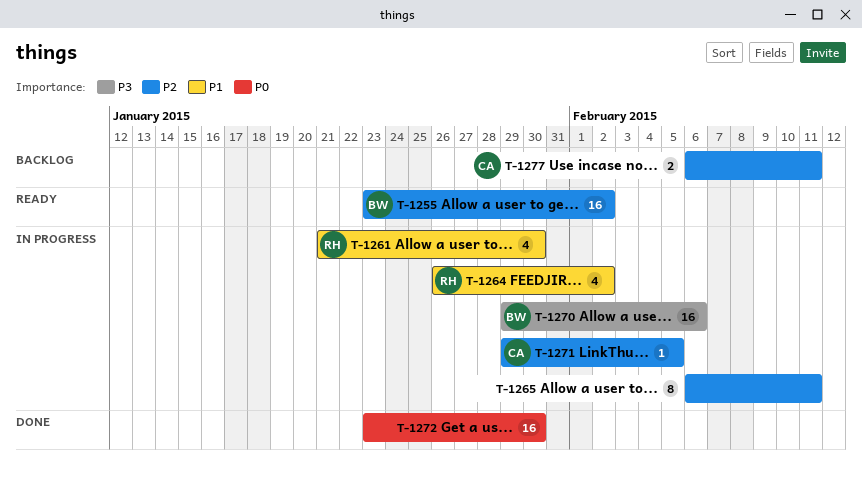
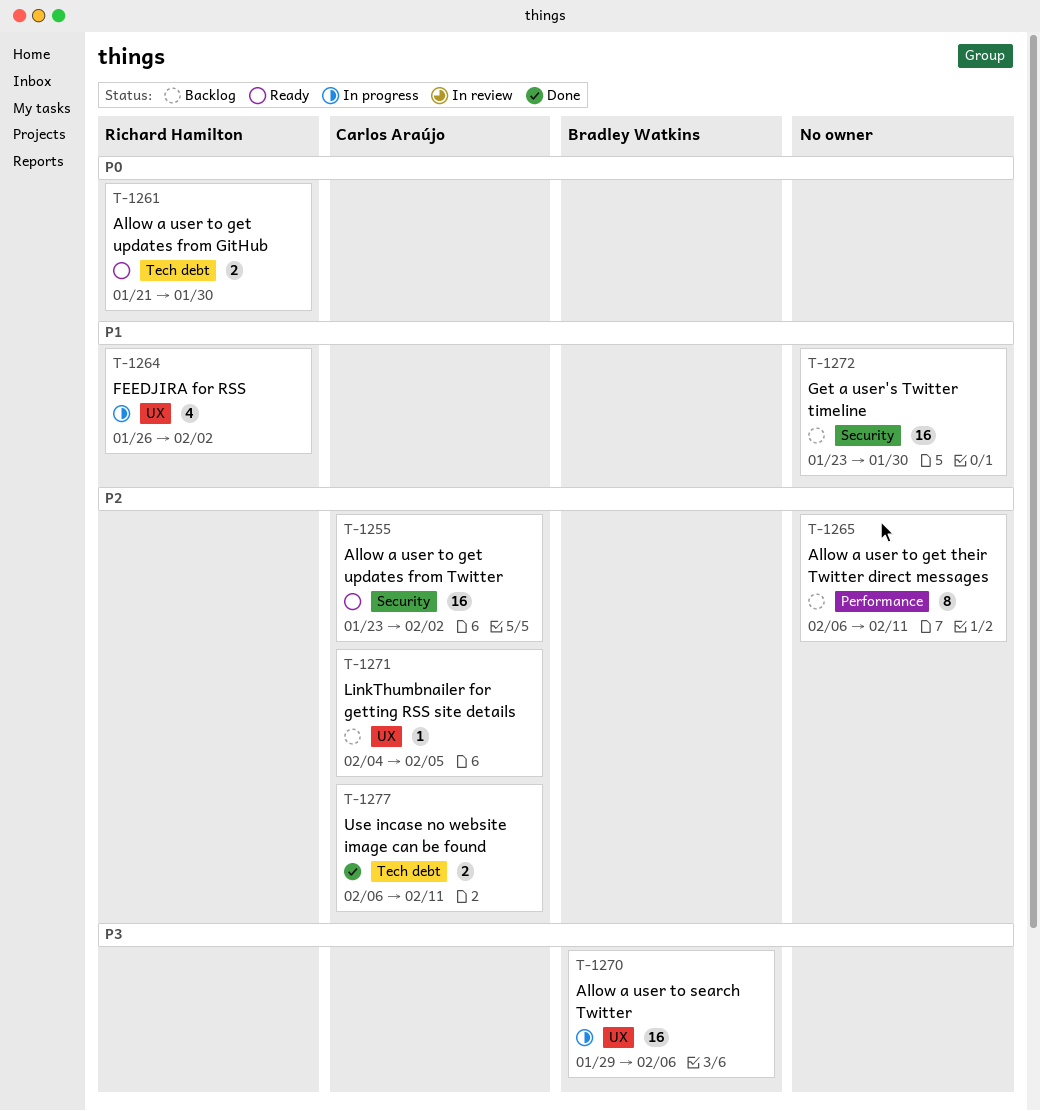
T-1255, owner: Bradley Watkins -> Carlos Araújo
T-1261, status: In progress -> Ready
T-1261, priority: P1 -> P0
T-1261, estimate: 4 -> 2
T-1265, status: In progress -> Backlog
T-1271, status: In progress -> Backlog
T-1271, start: Jan 29 -> Feb 4
T-1272, status: Done -> Backlog
T-1272, priority: P0 -> P1
T-1277, status: Backlog -> Done

